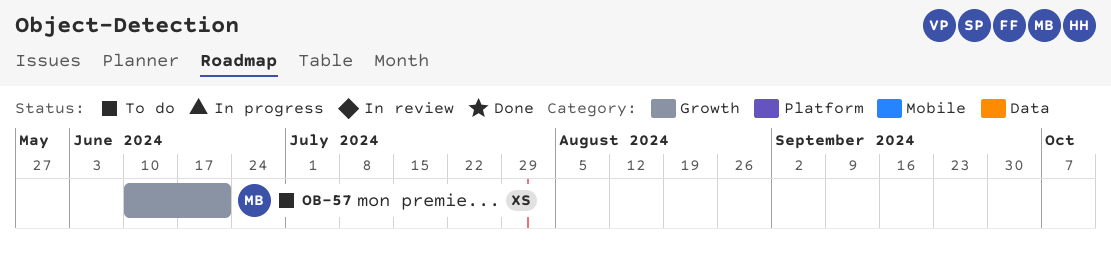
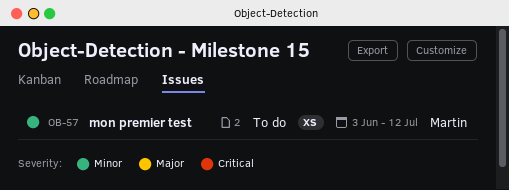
OB-57, start: Jun 10 -> Jun 3
OB-57, due: Jun 21 -> Jul 12

